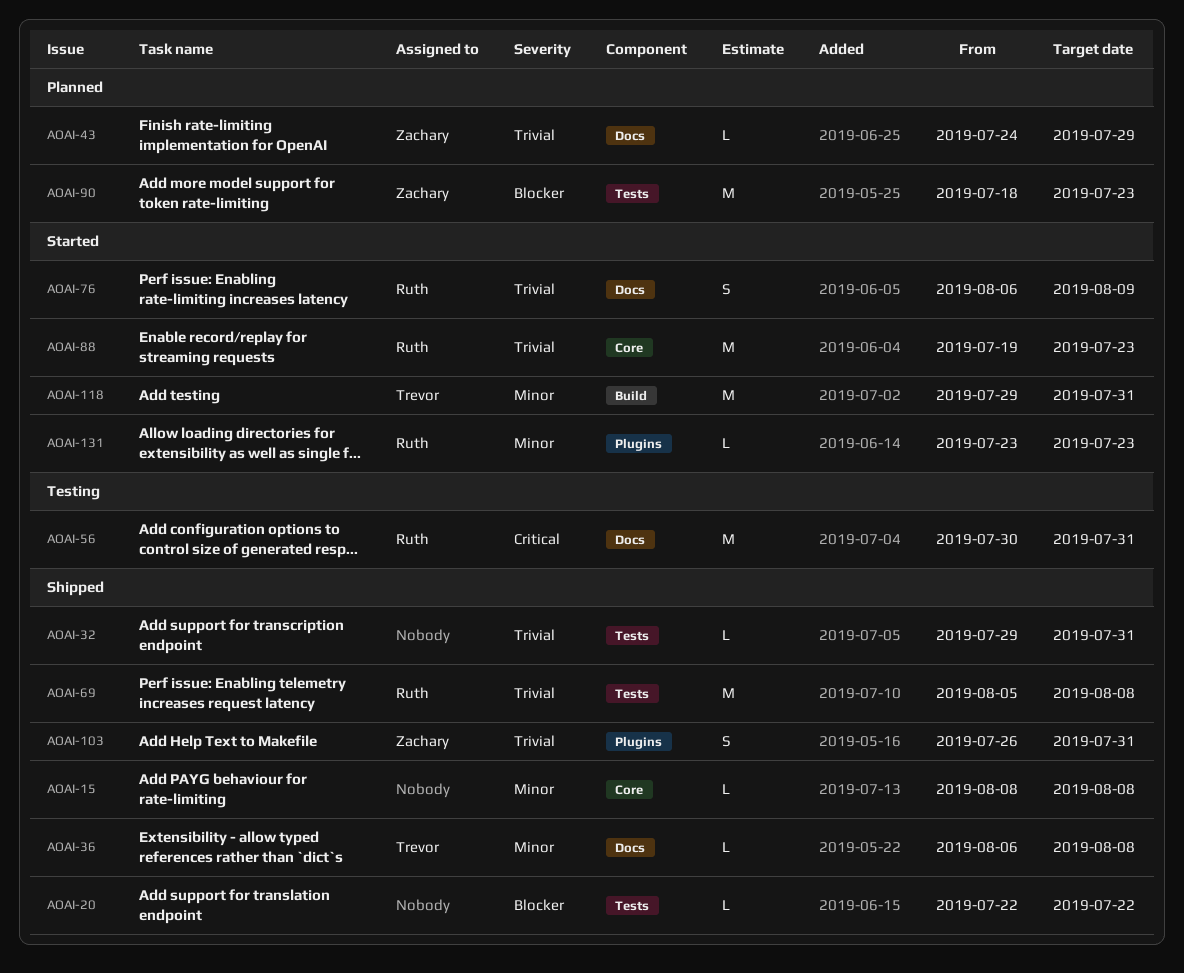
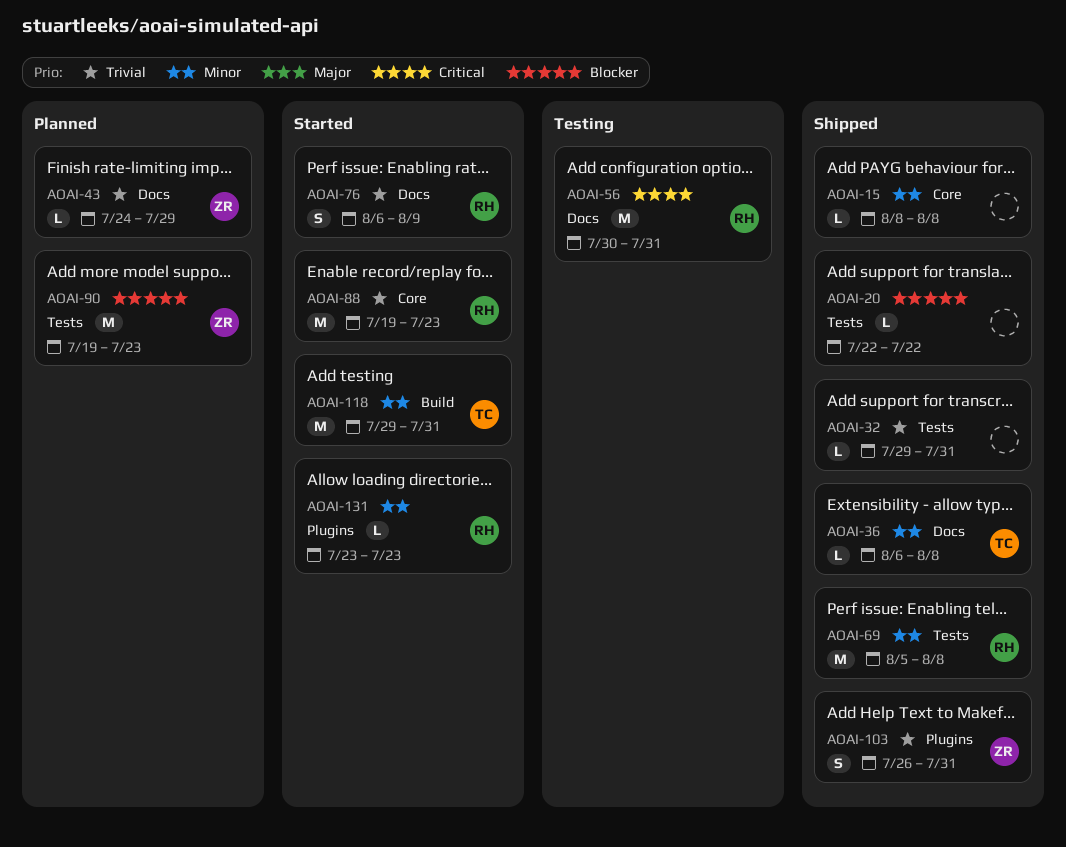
AOAI-69, priority: Trivial -> Minor
AOAI-90, start: Jul 18 -> Jul 19

